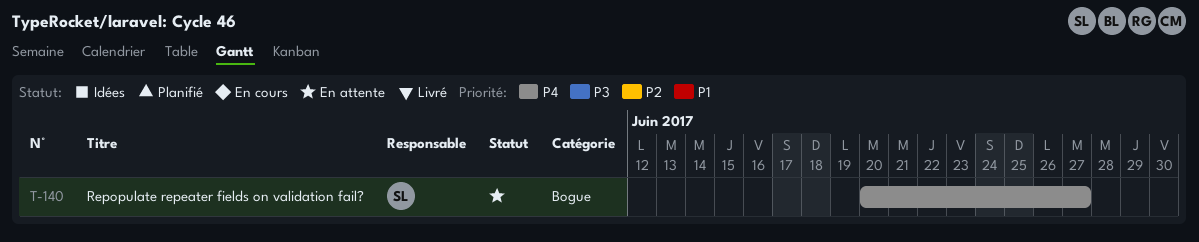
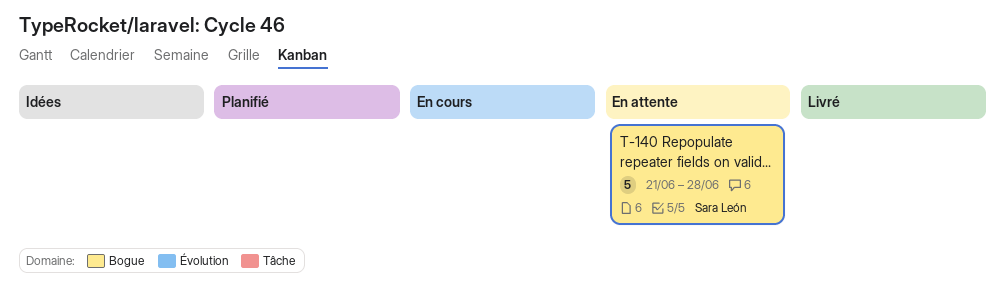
T-140, start: Jun 20 -> Jun 21
T-140, due: Jun 27 -> Jun 28

